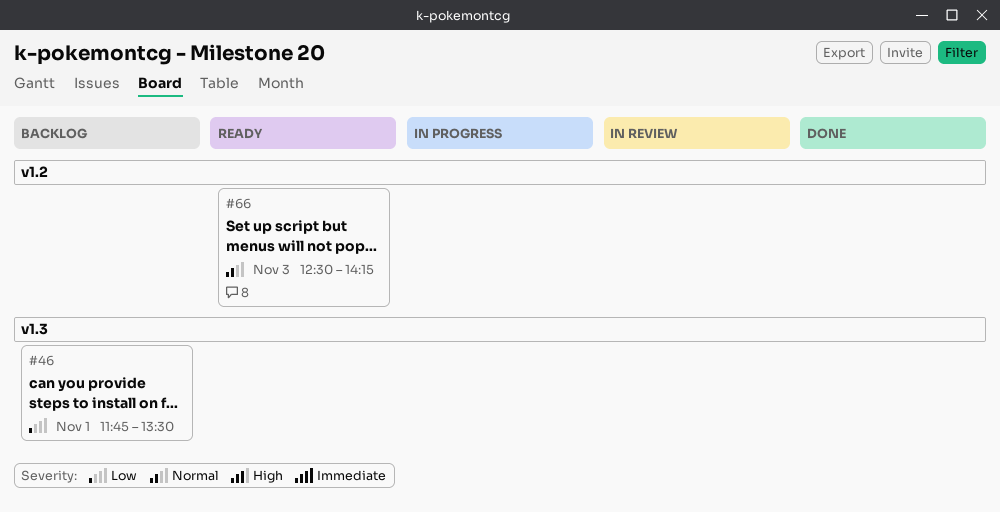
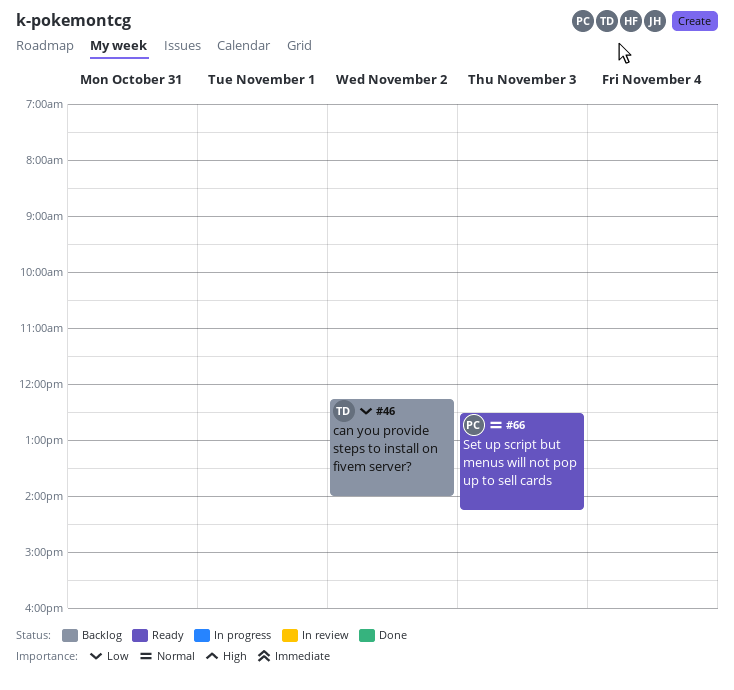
#46, day: Nov 1 -> Nov 2
#46, begins: 11:45 -> 12:15
#46, ends: 13:30 -> 14:00

